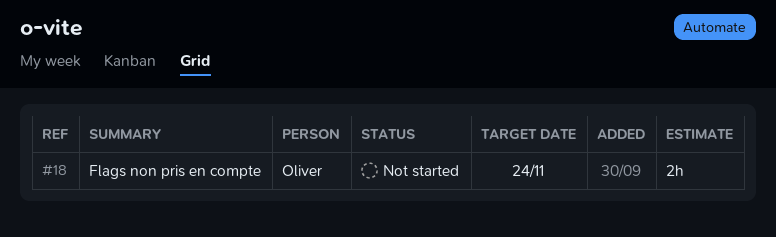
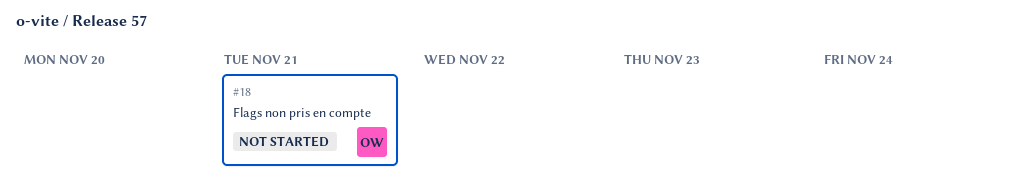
#18, due: Nov 24 -> Nov 21

